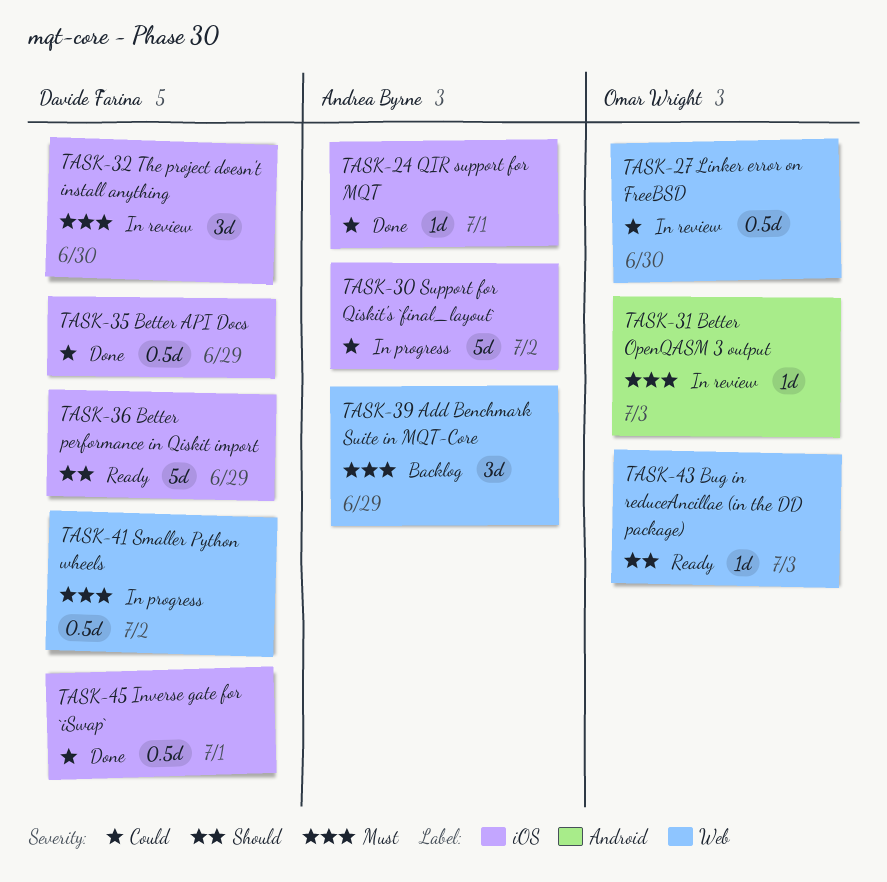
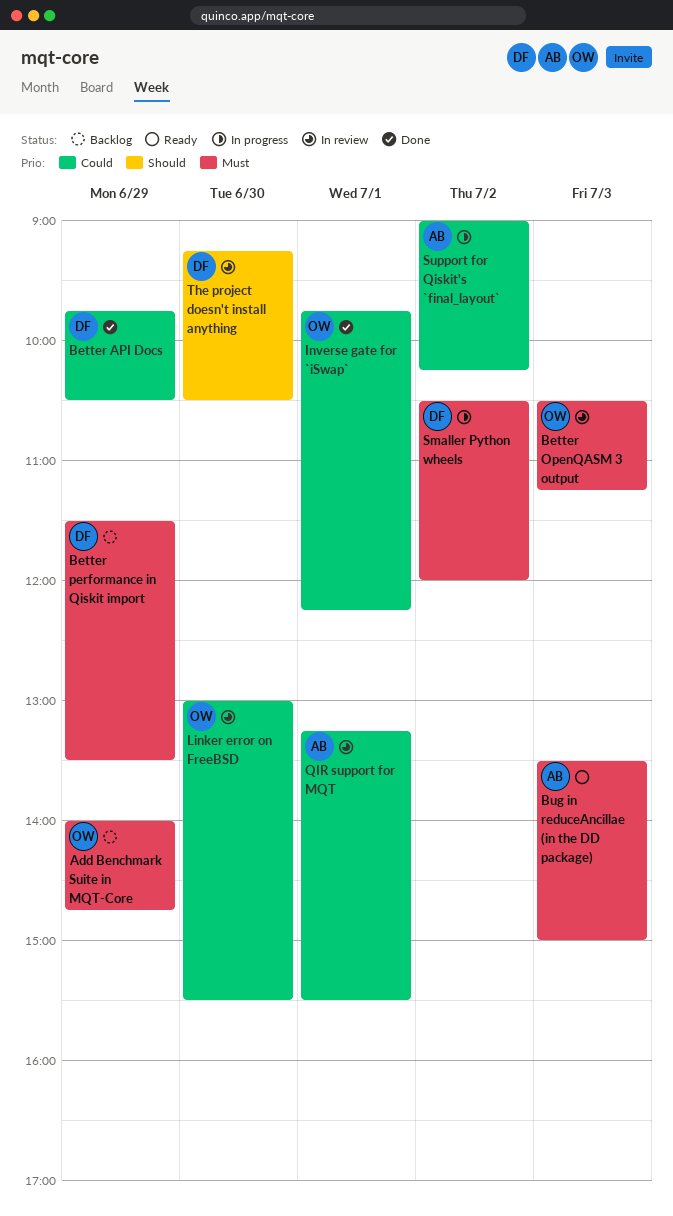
Add Benchmark Suite in MQT-Core, owner: Andrea Byrne -> Omar Wright
Better performance in Qiskit import, status: Ready -> Backlog
Better performance in Qiskit import, priority: Should -> Must
Bug in reduceAncillae (in the DD package), owner: Omar Wright -> Andrea Byrne
Bug in reduceAncillae (in the DD package), priority: Should -> Must
Inverse gate for `iSwap`, owner: Davide Farina -> Omar Wright
QIR support for MQT, status: Done -> In review
The project doesn't install anything, priority: Must -> Should

